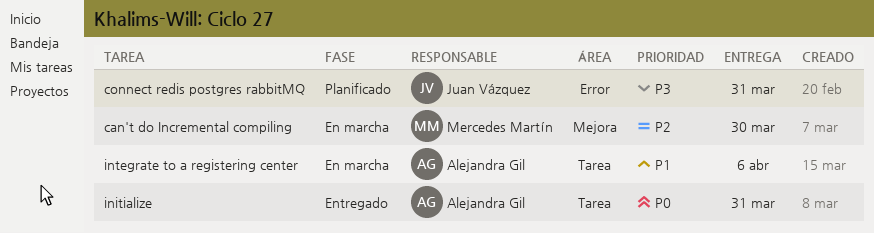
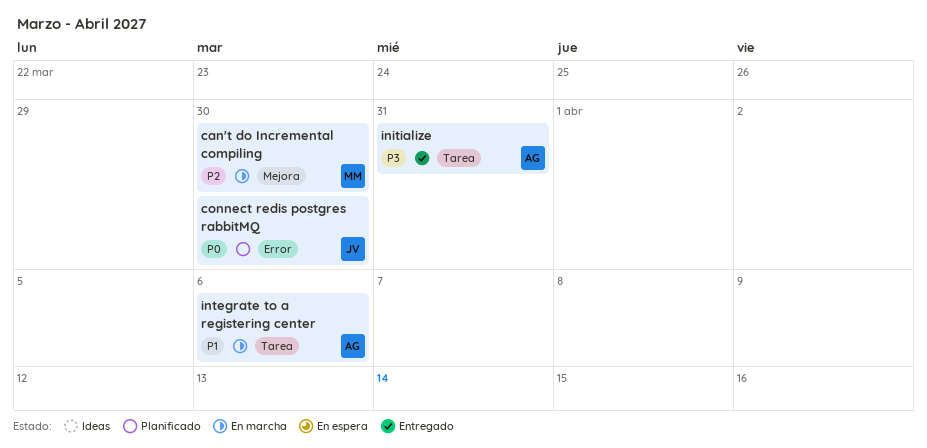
connect redis postgres rabbitMQ, priority: P3 -> P0
connect redis postgres rabbitMQ, due: Mar 31 -> Mar 30
initialize, priority: P0 -> P3

